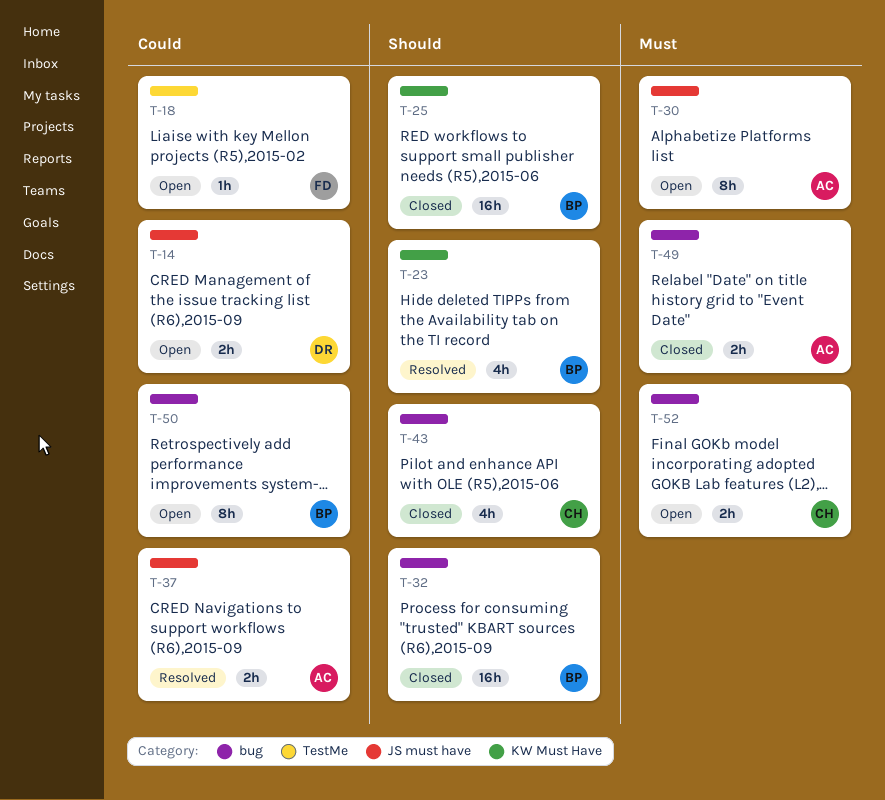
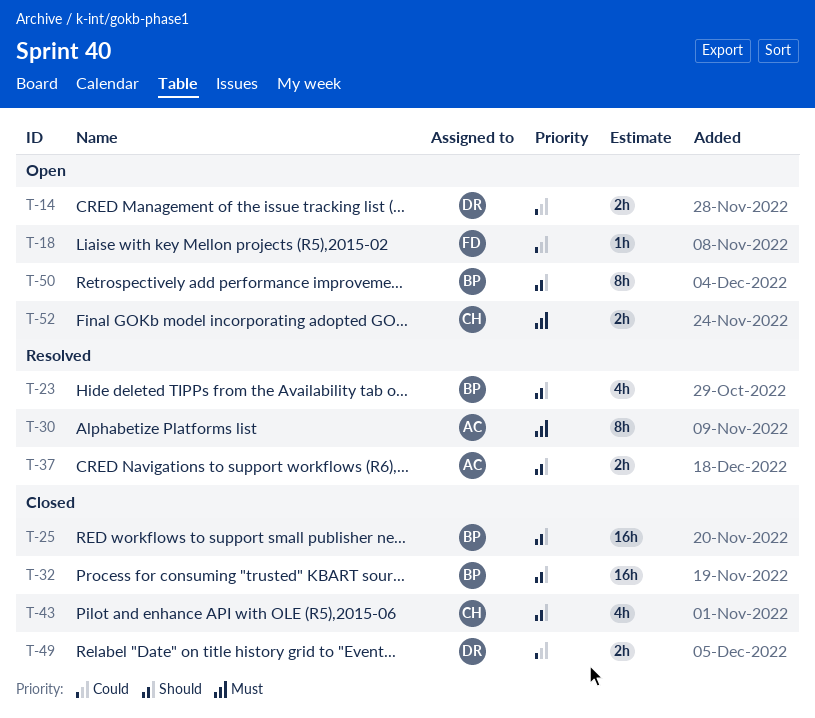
T-30, status: Open -> Resolved
T-37, priority: Could -> Should
T-49, owner: AC -> DR
T-49, priority: Must -> Could
T-50, priority: Could -> Should

